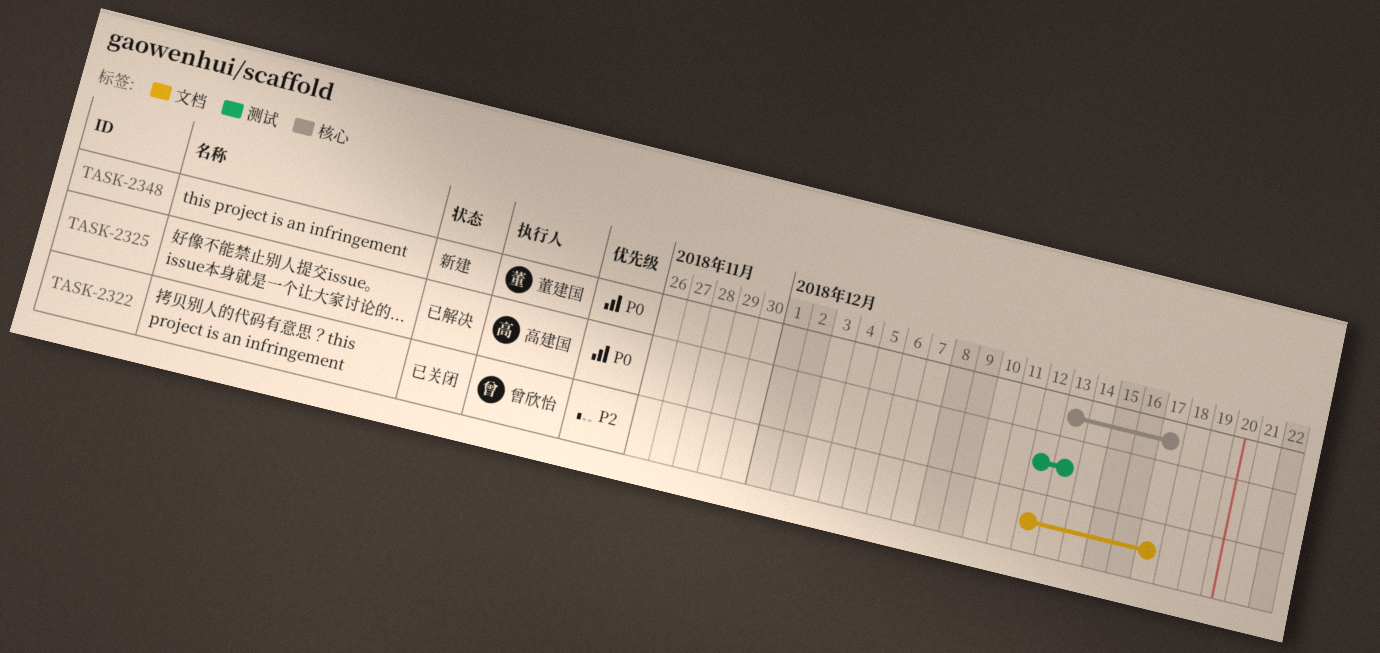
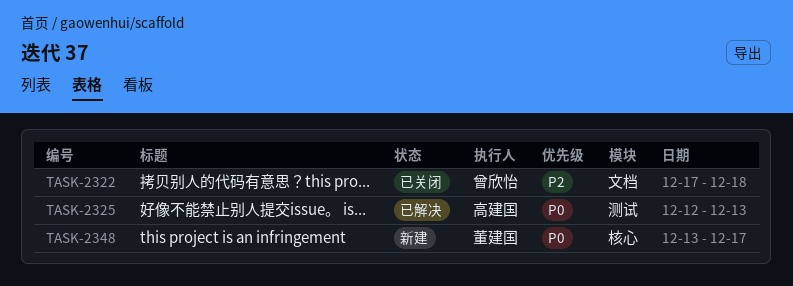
TASK-2322, start: Dec 12 -> Dec 17
TASK-2322, due: Dec 17 -> Dec 18

